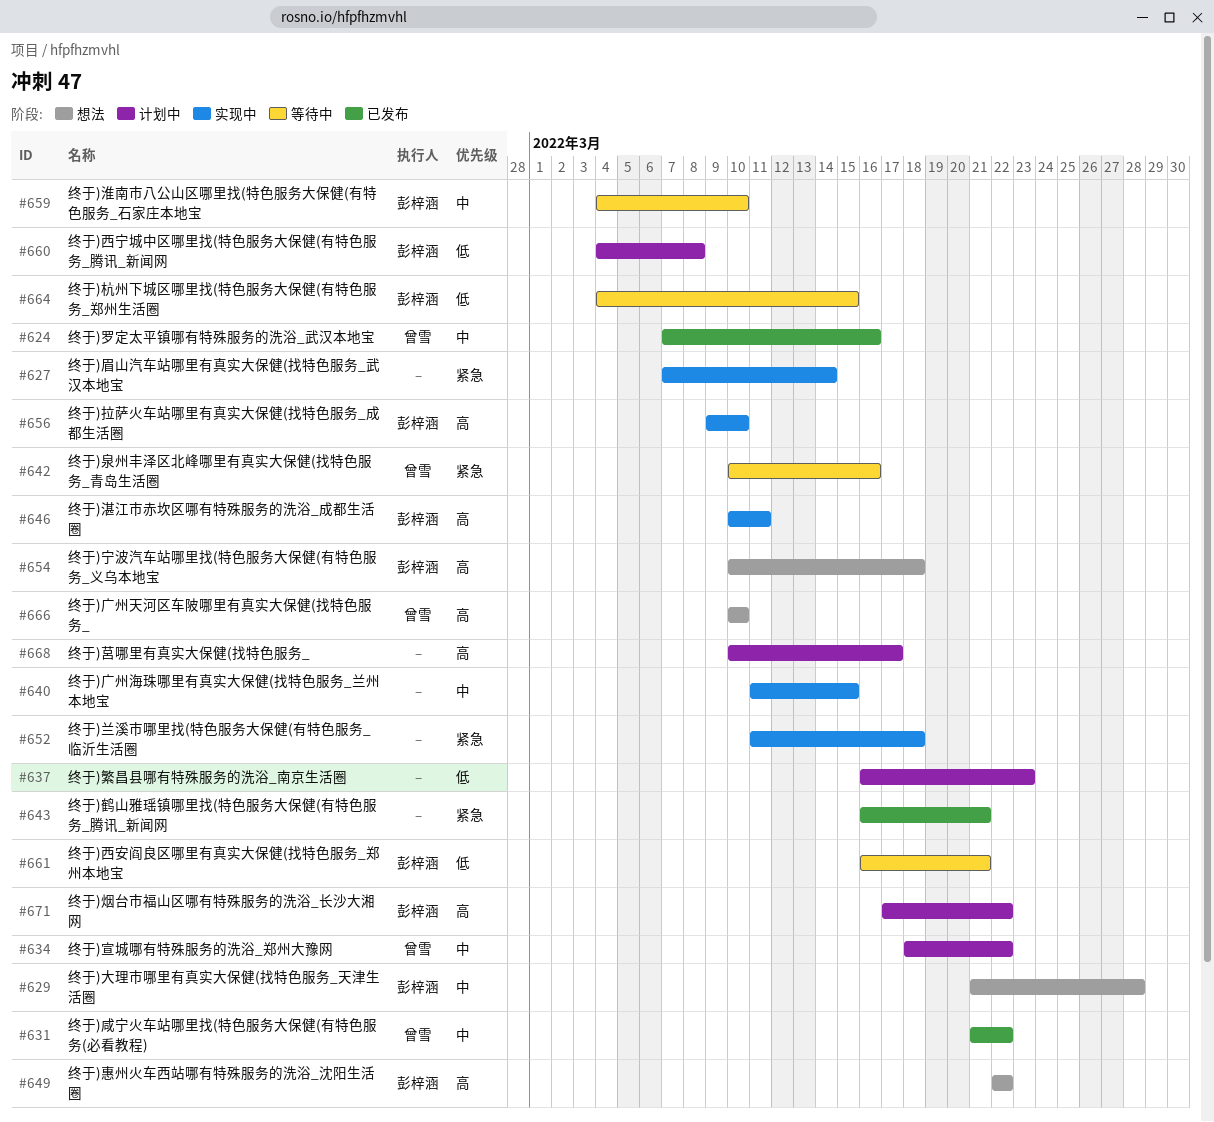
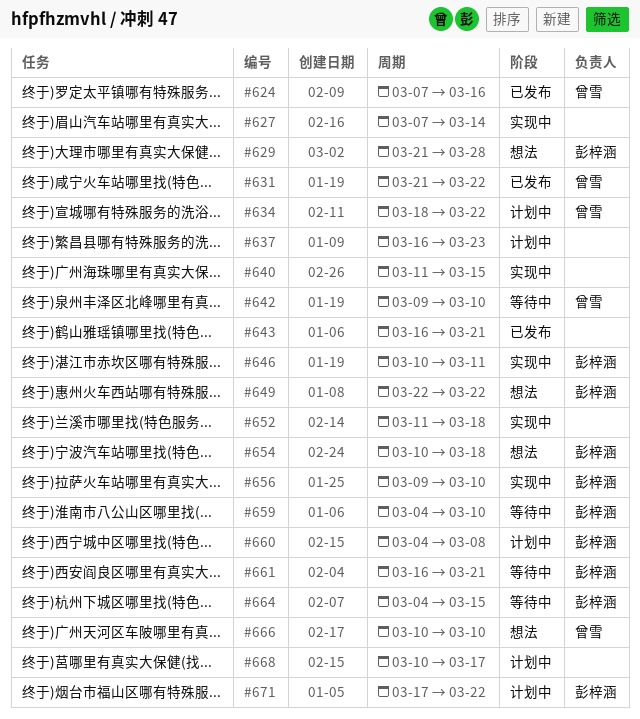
#642, start: Mar 10 -> Mar 9
#642, due: Mar 16 -> Mar 10

